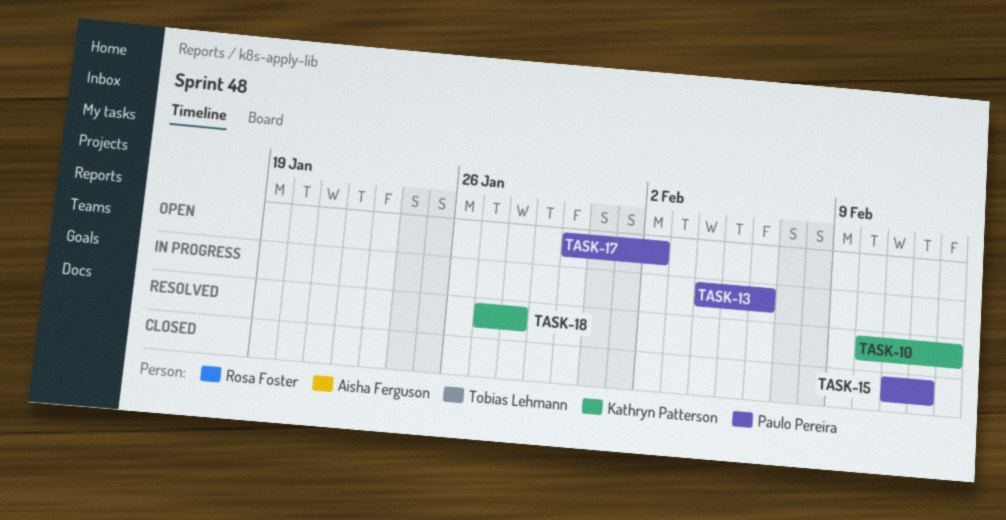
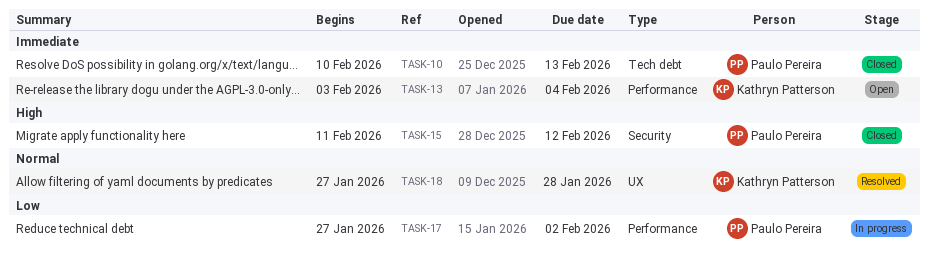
TASK-10, status: Resolved -> Closed
TASK-10, owner: Kathryn Patterson -> Paulo Pereira
TASK-13, status: In progress -> Open
TASK-13, owner: Paulo Pereira -> Kathryn Patterson
TASK-13, start: Feb 4 -> Feb 3
TASK-13, due: Feb 6 -> Feb 4
TASK-17, status: Open -> In progress
TASK-17, start: Jan 30 -> Jan 27

